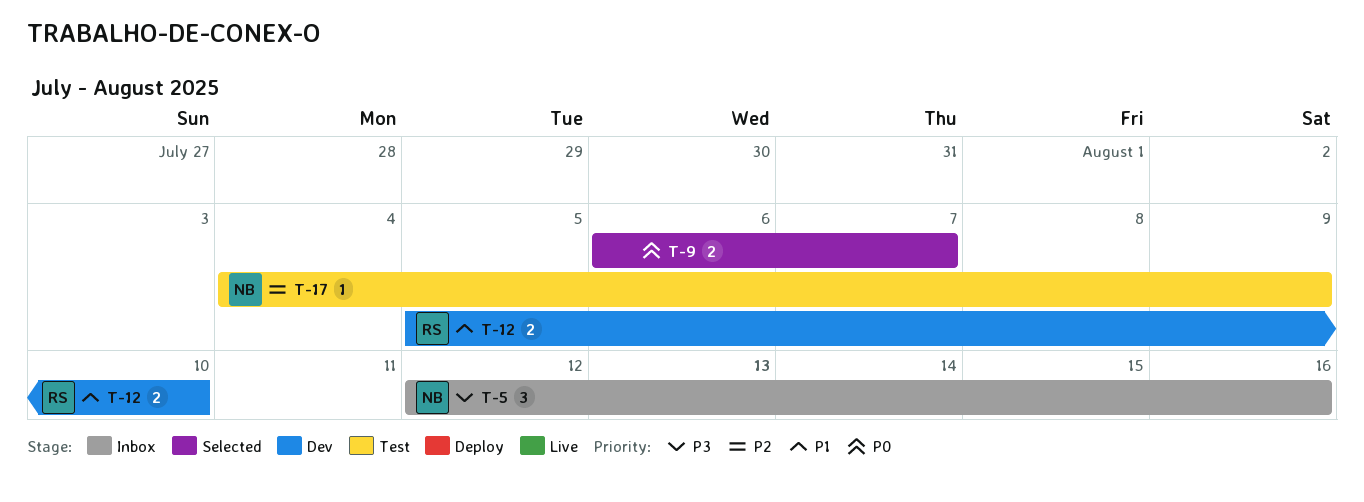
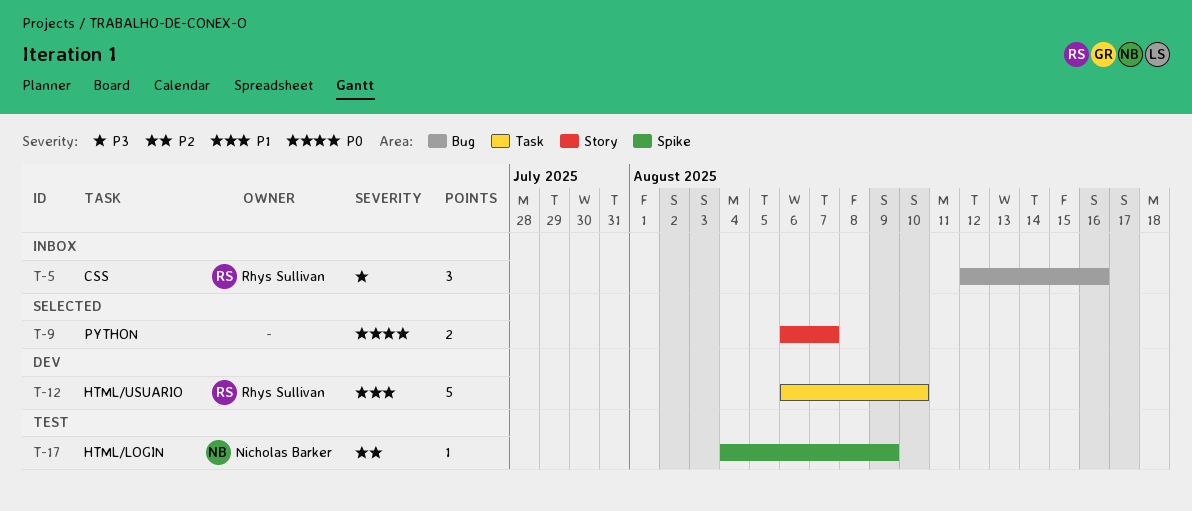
T-5, owner: Nicholas Barker -> Rhys Sullivan
T-12, estimate: 2 -> 5
T-12, start: Aug 5 -> Aug 6

